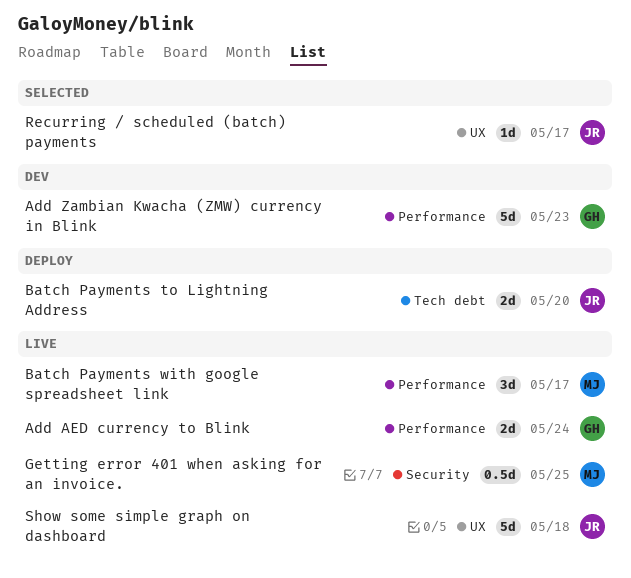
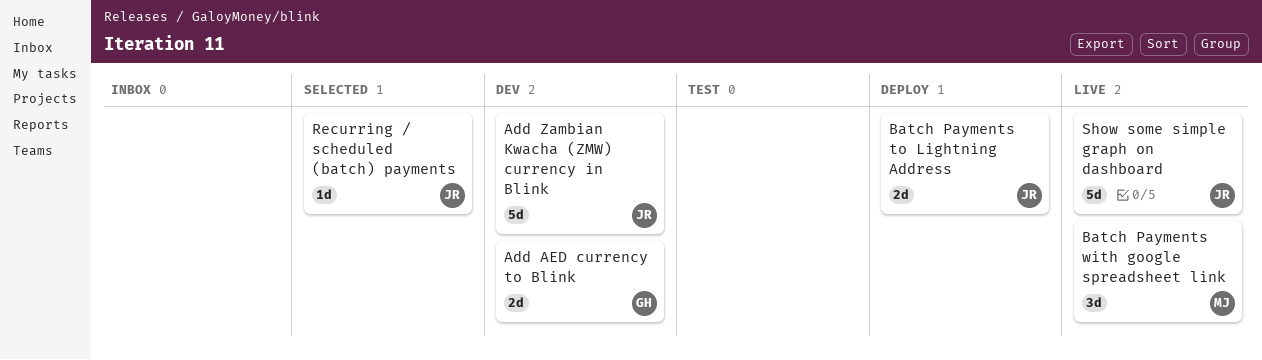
Add AED currency to Blink, status: Live -> Dev
Add Zambian Kwacha (ZMW) currency in Blink, owner: GH -> JR
Getting error 401 when asking for an invoice.: present -> none

